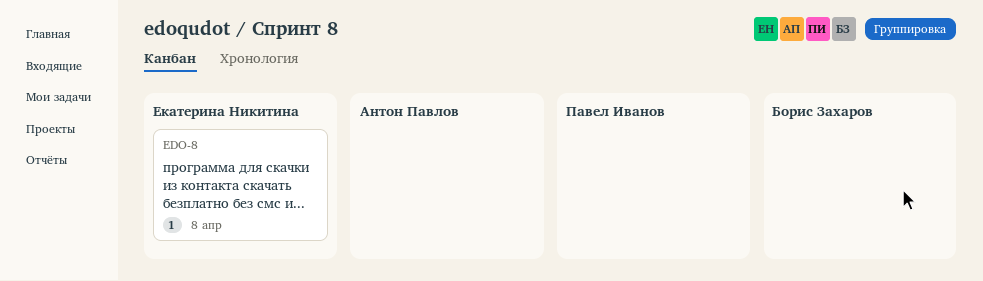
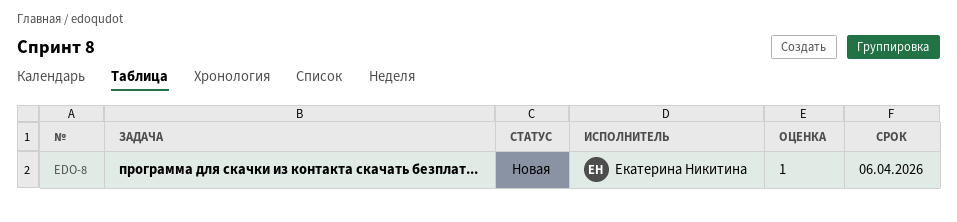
EDO-8, due: Apr 8 -> Apr 6

